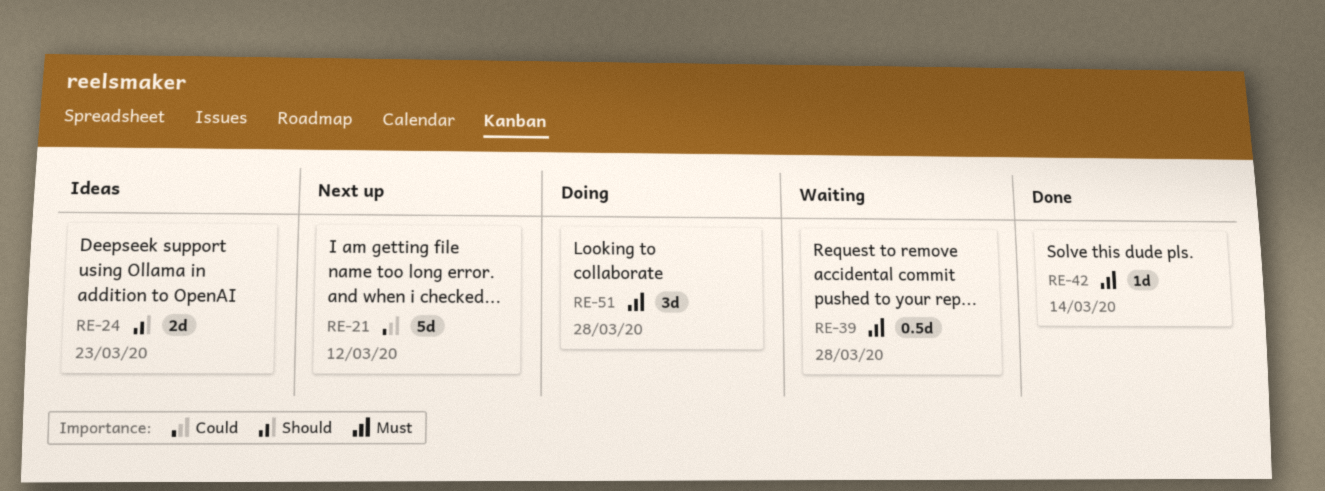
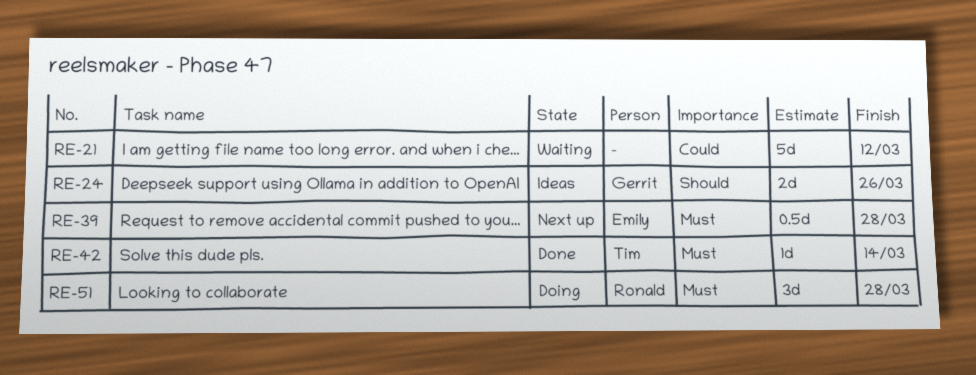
RE-21, status: Next up -> Waiting
RE-24, due: Mar 23 -> Mar 26
RE-39, status: Waiting -> Next up

